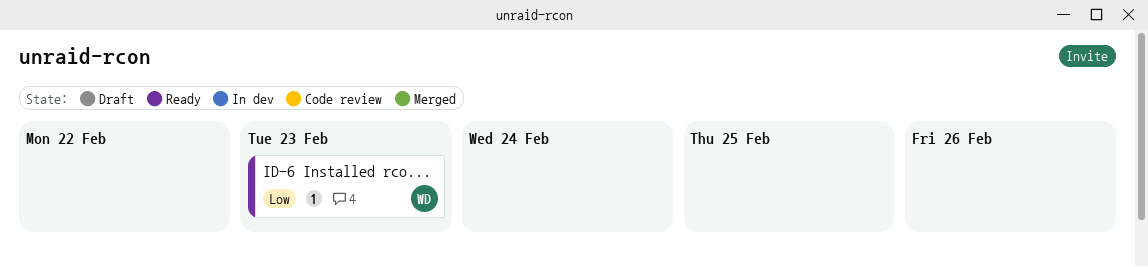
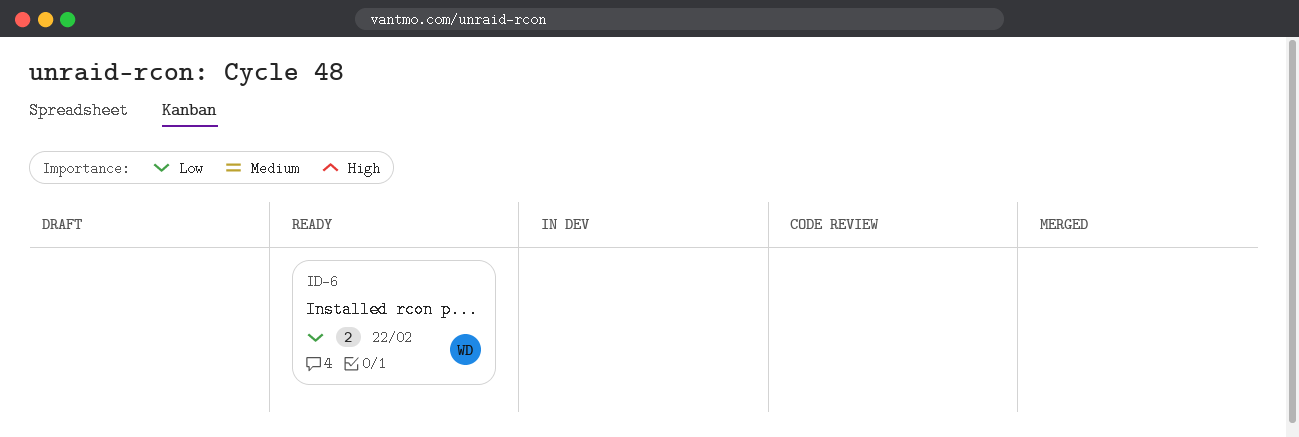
ID-6, estimate: 1 -> 2
ID-6, due: Feb 23 -> Feb 22

